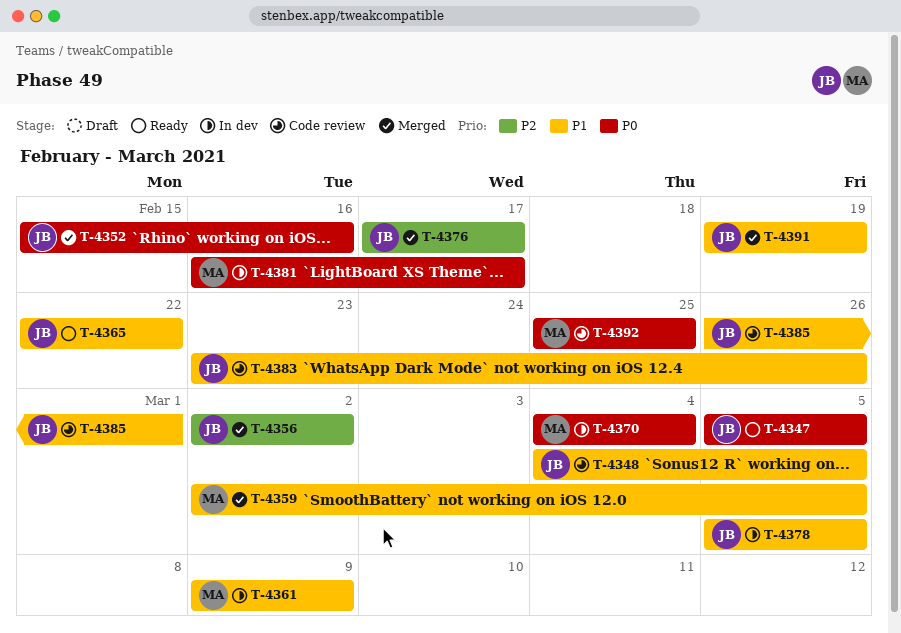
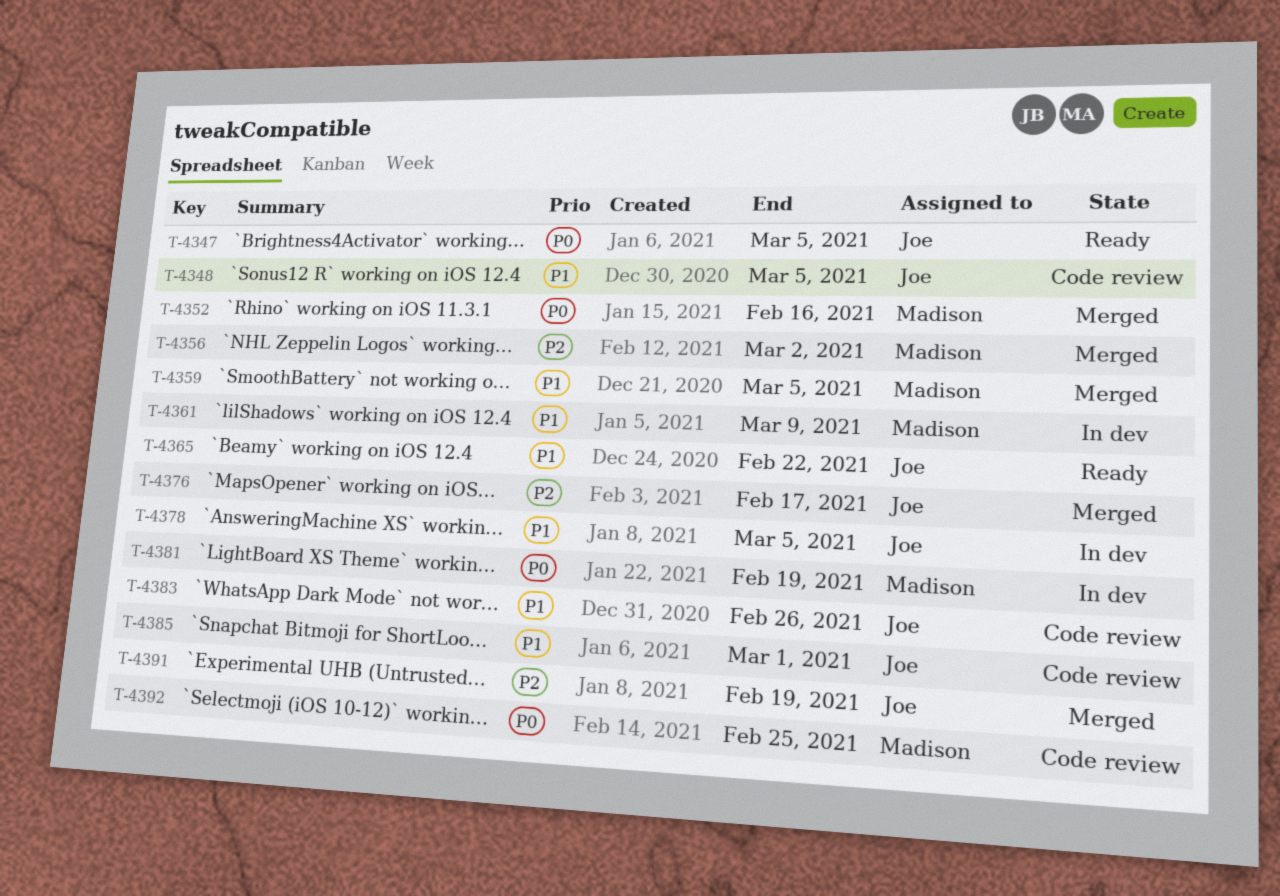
T-4352, owner: Joe -> Madison
T-4356, owner: Joe -> Madison
T-4370: present -> none
T-4381, due: Feb 17 -> Feb 19
T-4391, priority: P1 -> P2

